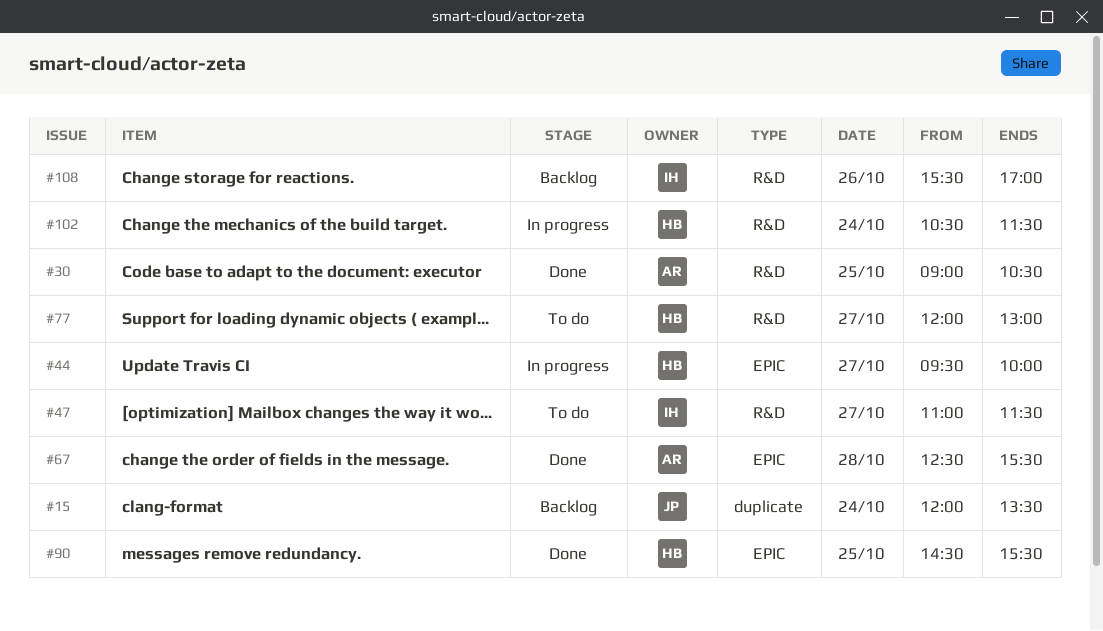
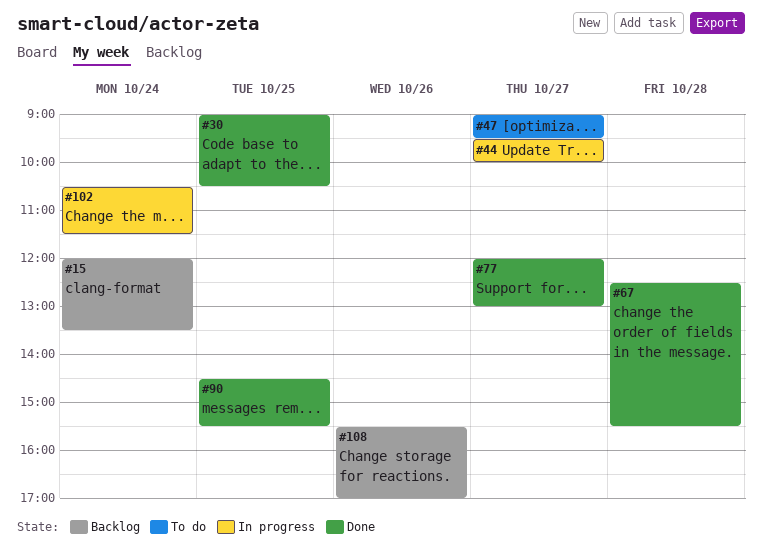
#47, begins: 11:00 -> 09:00
#47, ends: 11:30 -> 09:30
#77, status: To do -> Done

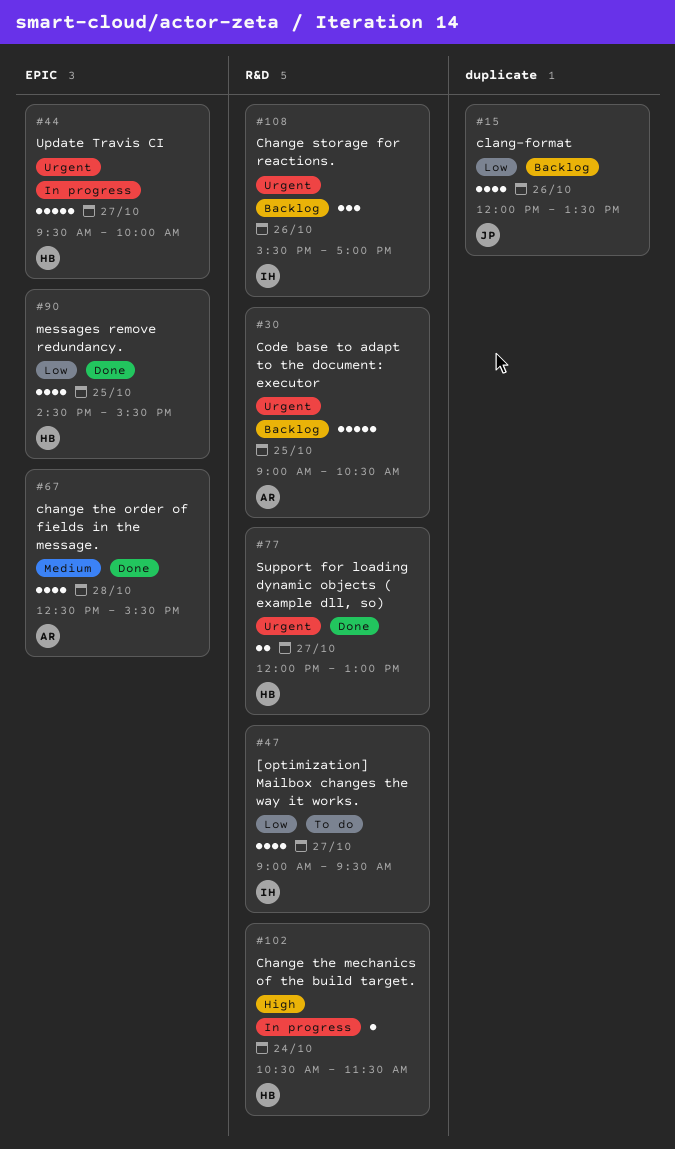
#15, day: Oct 24 -> Oct 26
#30, status: Done -> Backlog

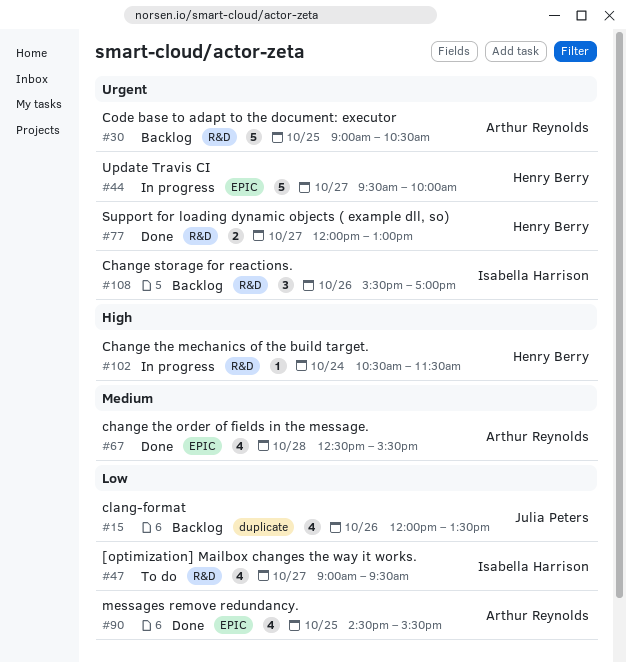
#90, owner: Henry Berry -> Arthur Reynolds

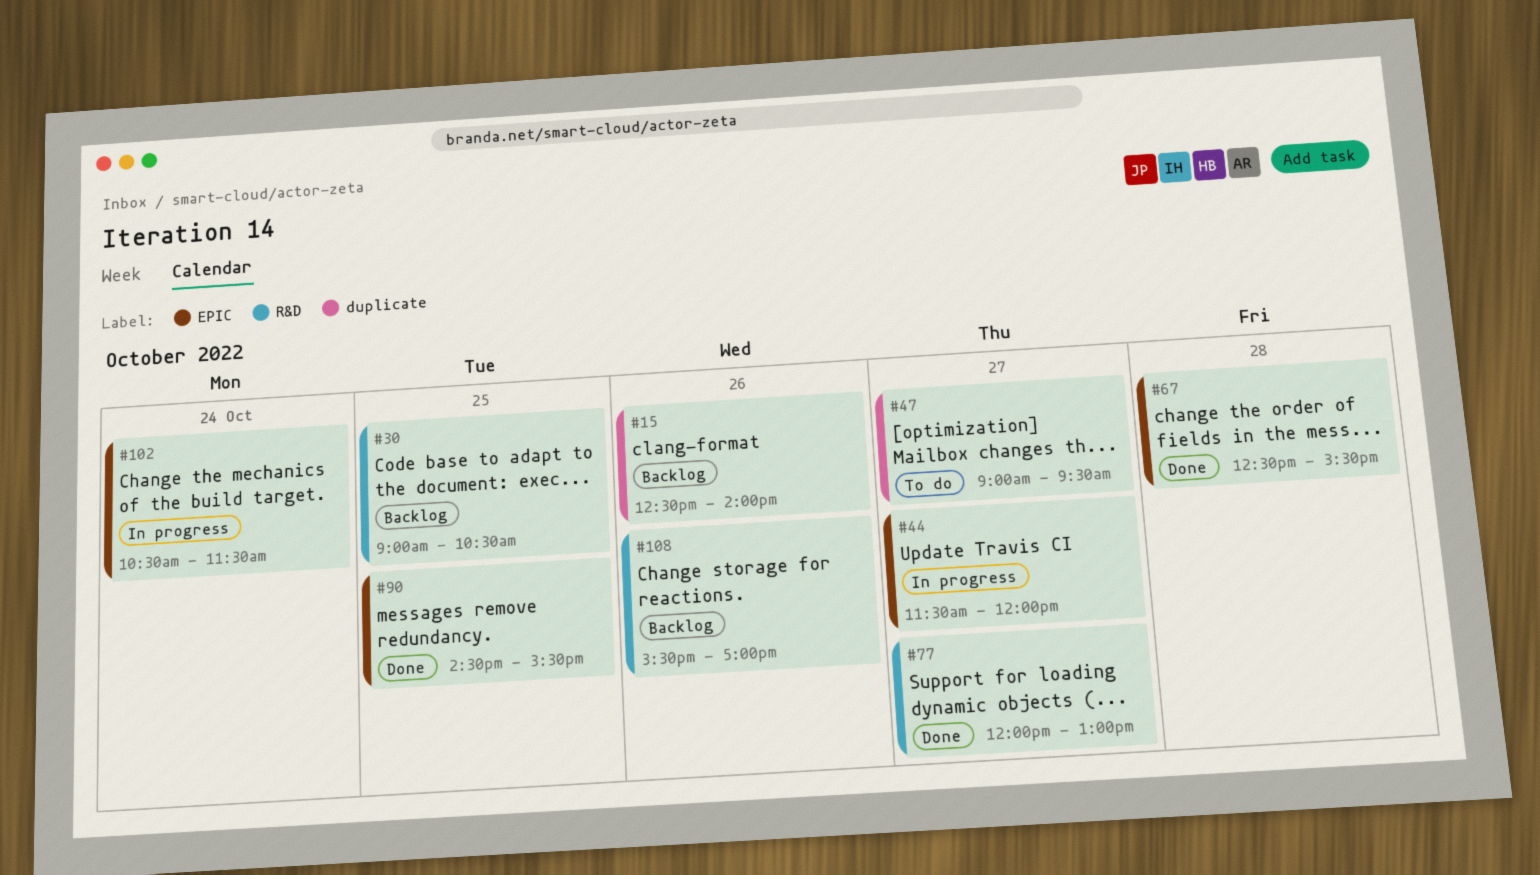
#15, begins: 12:00 -> 12:30
#15, ends: 13:30 -> 14:00
#44, begins: 09:30 -> 11:30
#44, ends: 10:00 -> 12:00
#47, label: R&D -> duplicate
#102, label: R&D -> EPIC

